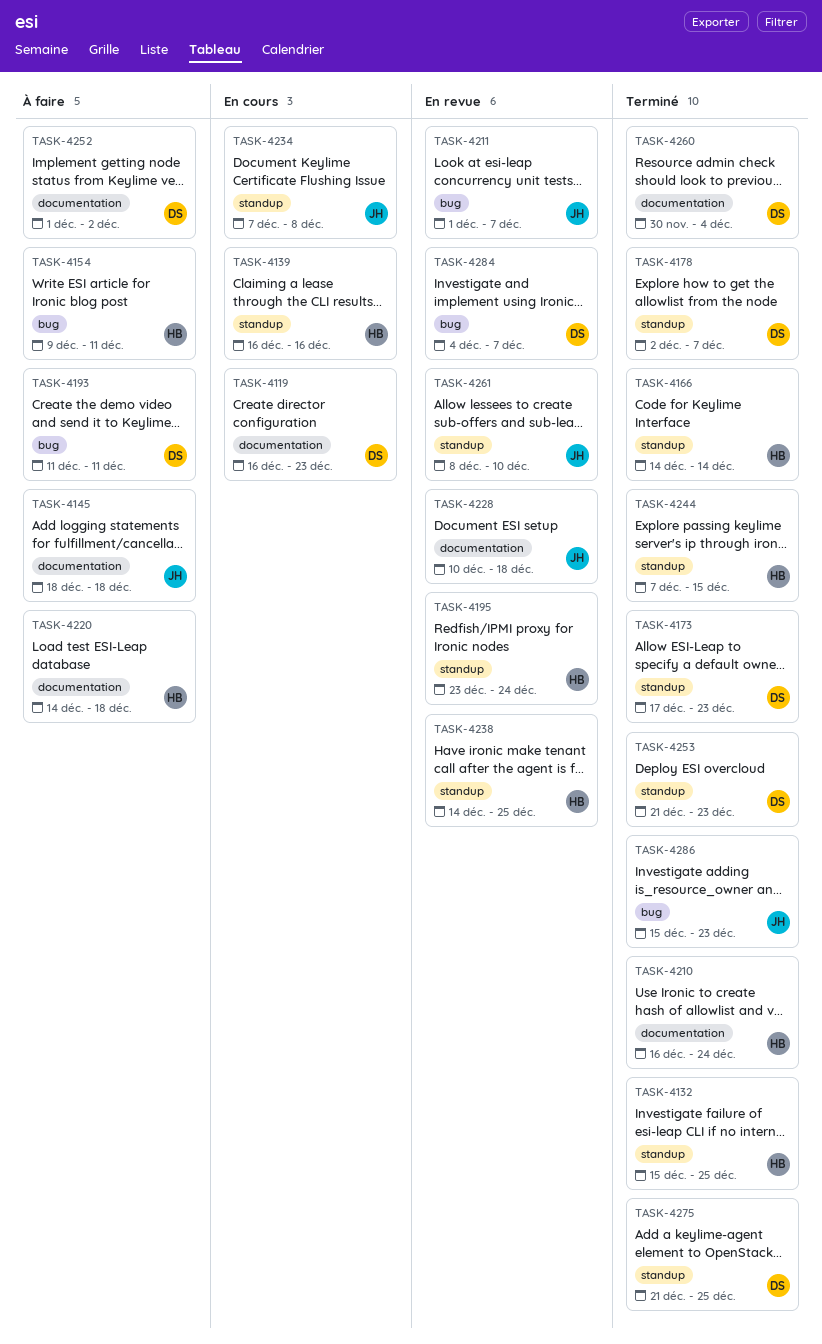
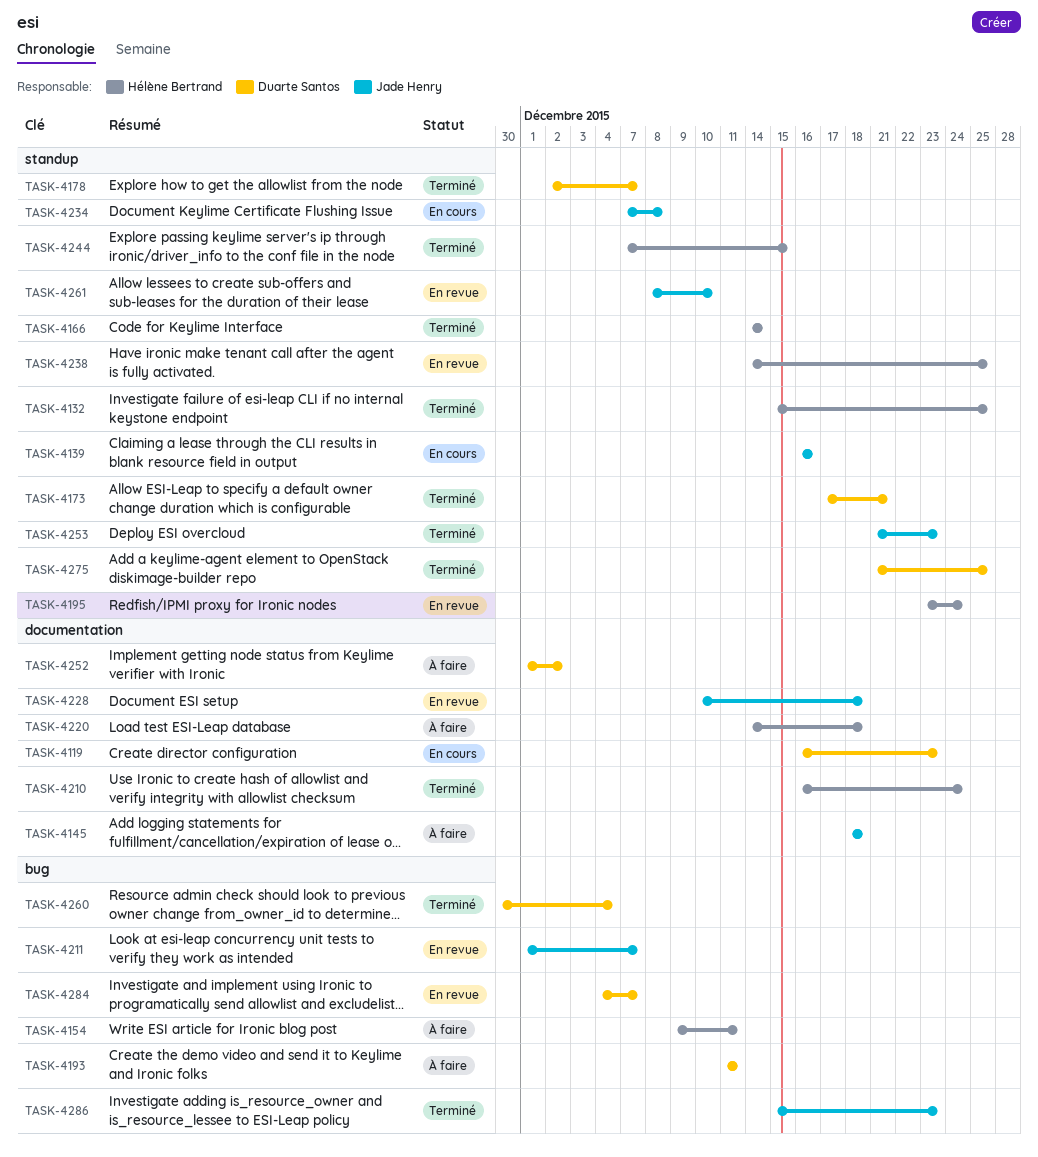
TASK-4139, owner: Hélène Bertrand -> Jade Henry
TASK-4173, due: Dec 23 -> Dec 21
TASK-4253, owner: Duarte Santos -> Jade Henry
TASK-4260, label: documentation -> bug

